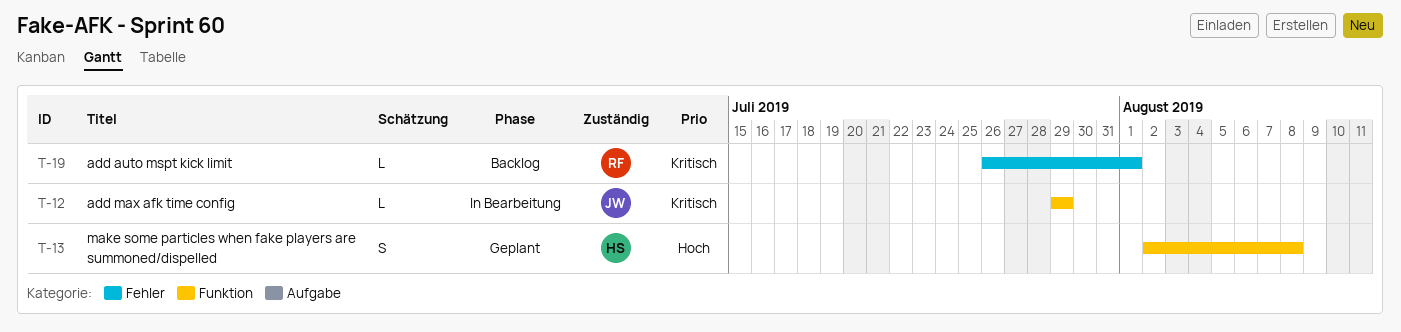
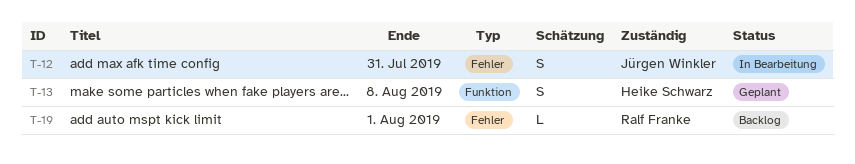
T-12, label: Funktion -> Fehler
T-12, estimate: L -> S
T-12, due: Jul 29 -> Jul 31

